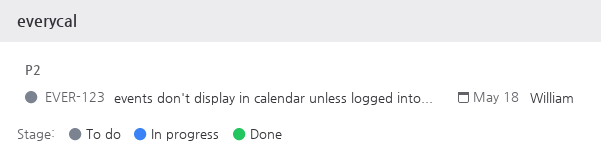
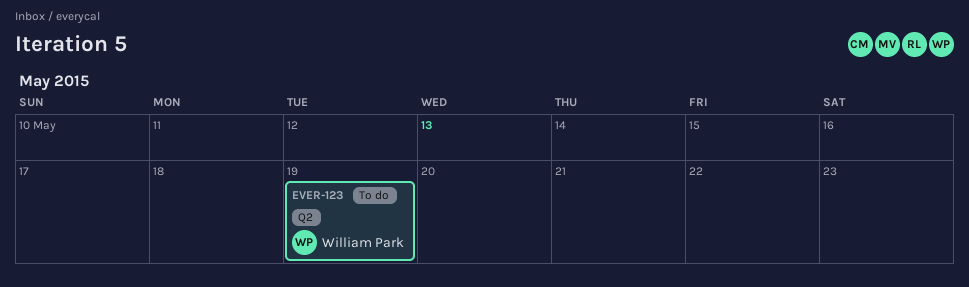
EVER-123, due: May 18 -> May 19

